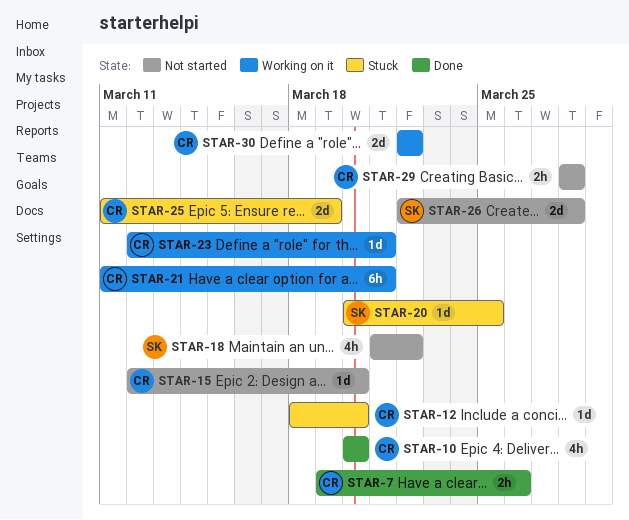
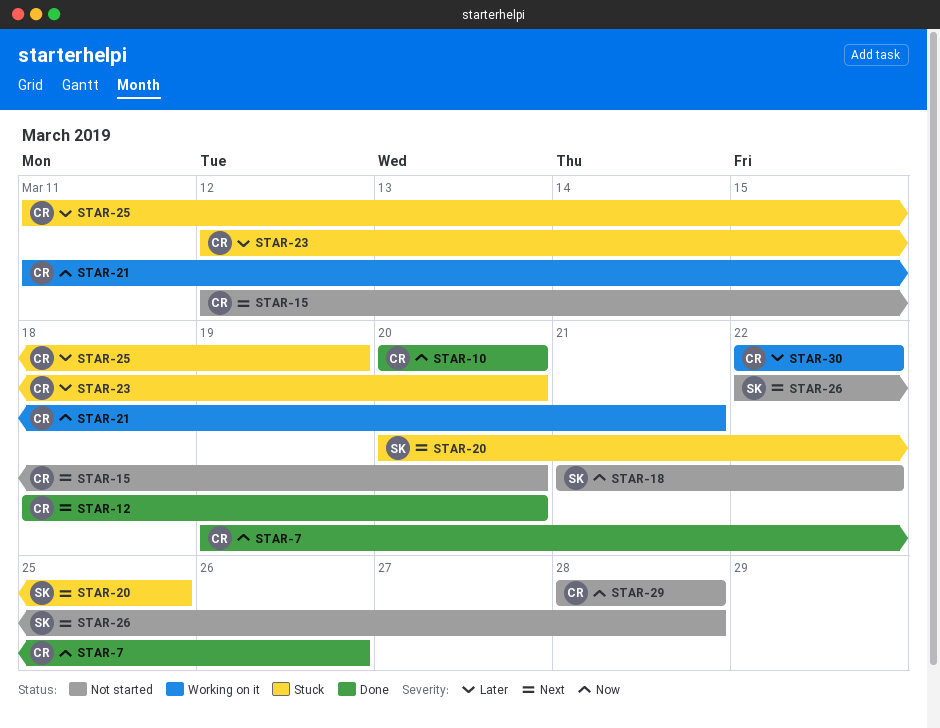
STAR-12, status: Stuck -> Done
STAR-23, status: Working on it -> Stuck
STAR-23, due: Mar 21 -> Mar 20

